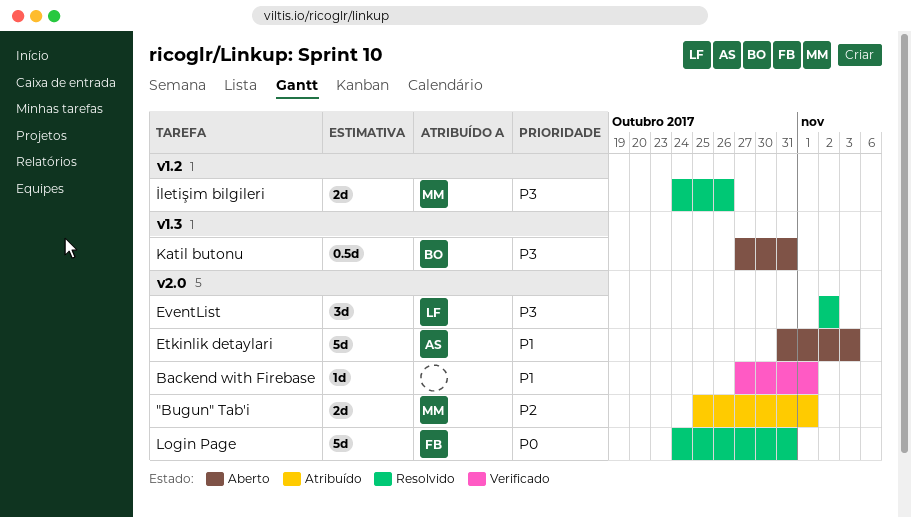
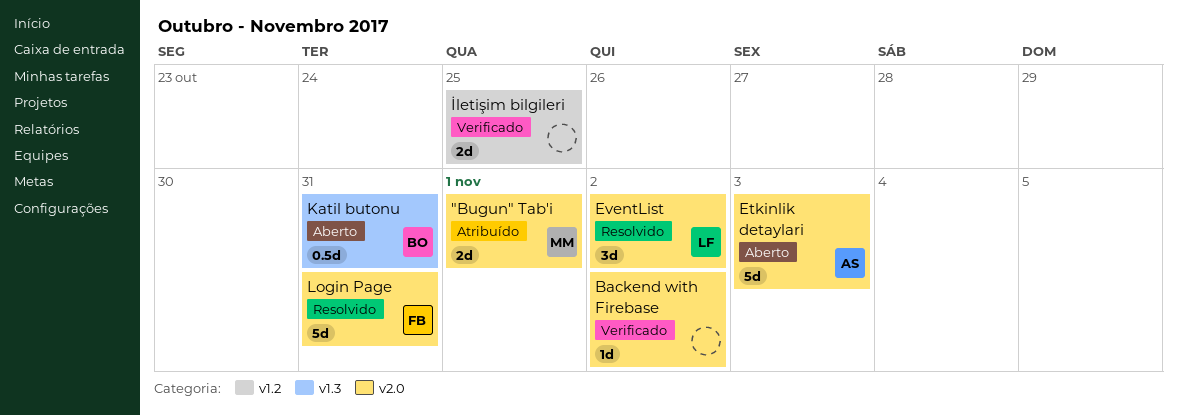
Backend with Firebase, due: Nov 1 -> Nov 2
İletişim bilgileri, status: Resolvido -> Verificado
İletişim bilgileri, owner: MM -> none
İletişim bilgileri, due: Oct 26 -> Oct 25

